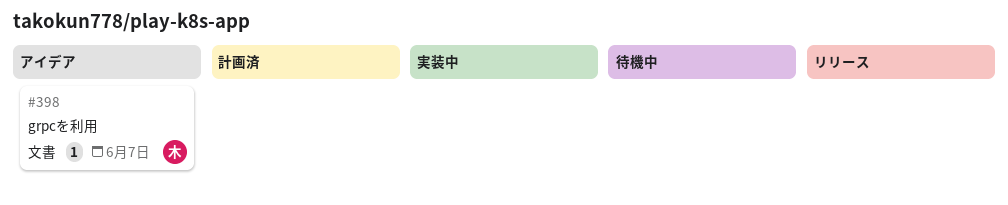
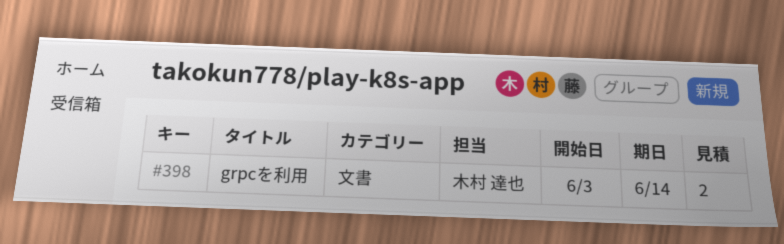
#398, estimate: 1 -> 2
#398, due: Jun 7 -> Jun 14

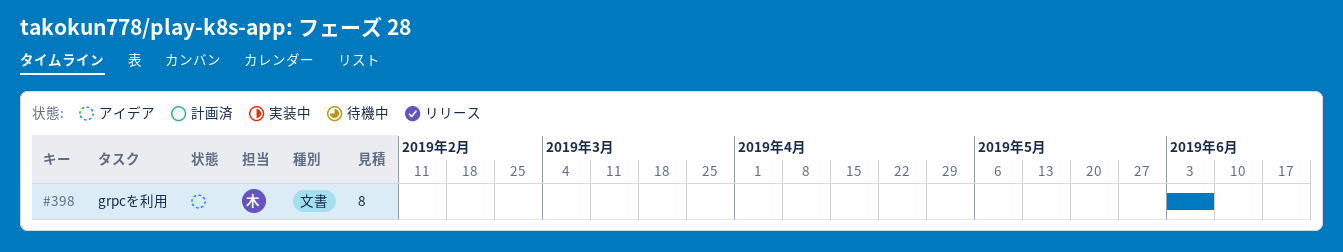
#398, estimate: 2 -> 8
#398, due: Jun 14 -> Jun 7

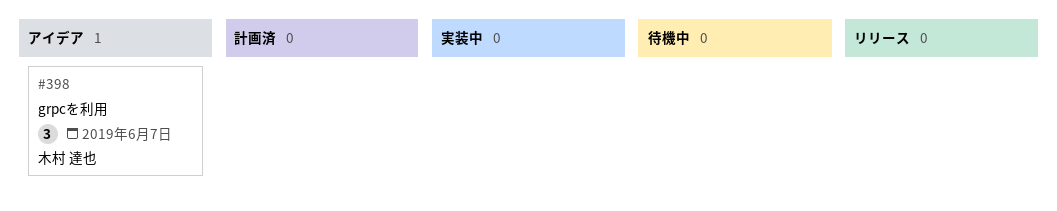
#398, estimate: 8 -> 3

